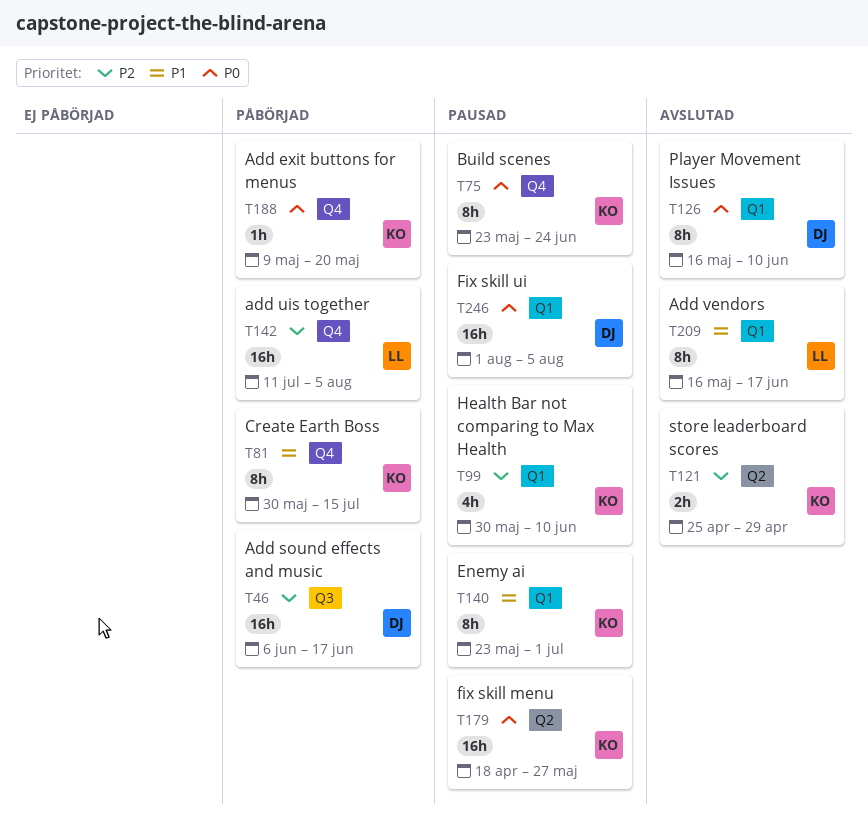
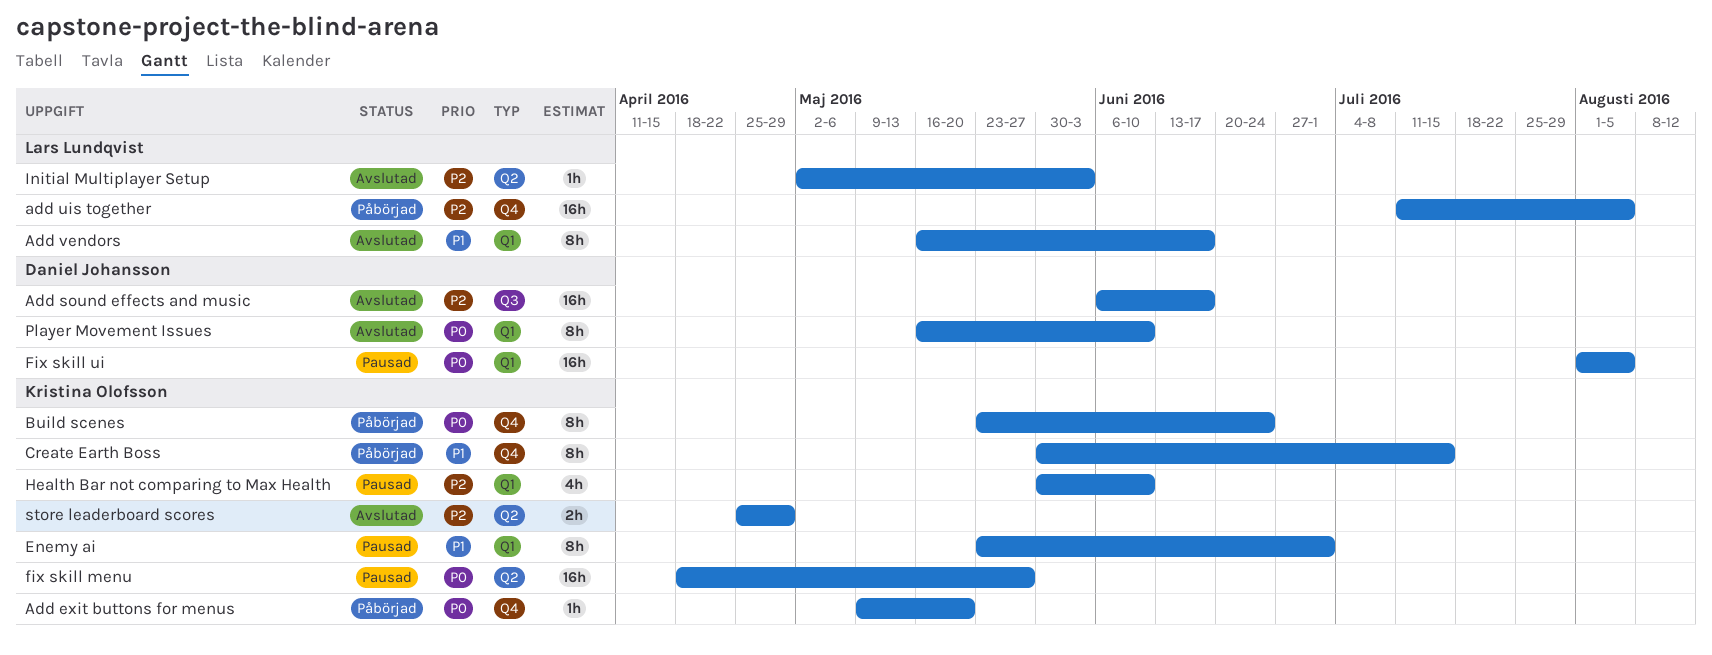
Add sound effects and music, status: Påbörjad -> Avslutad
Build scenes, status: Pausad -> Påbörjad
Initial Multiplayer Setup: none -> present

